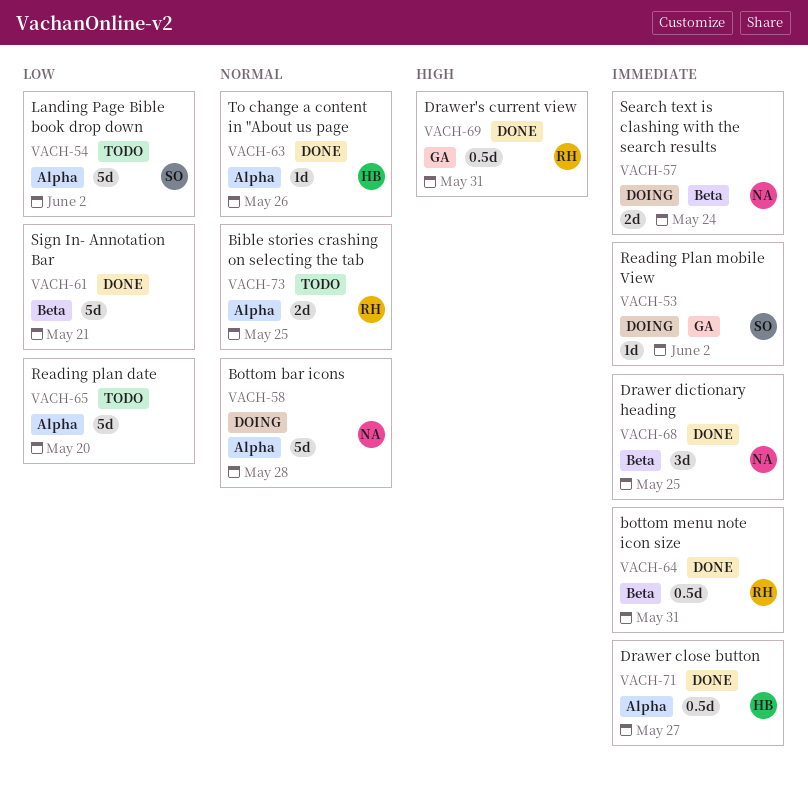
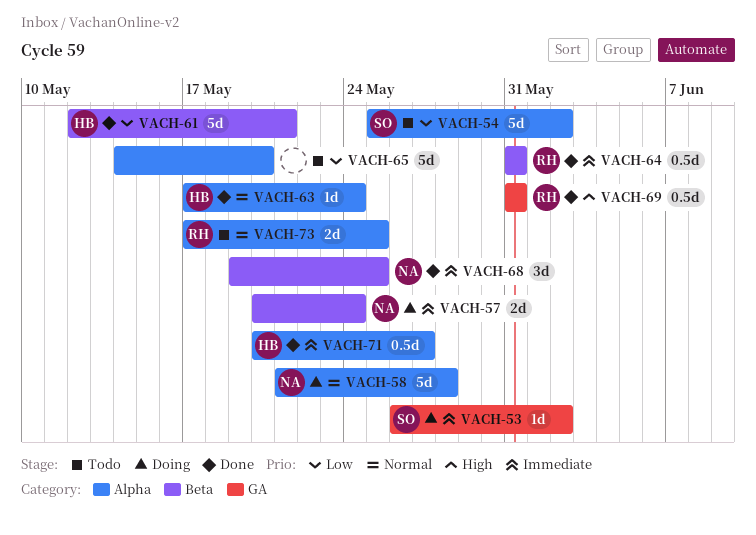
VACH-61, owner: none -> HB
VACH-63, due: May 26 -> May 24

